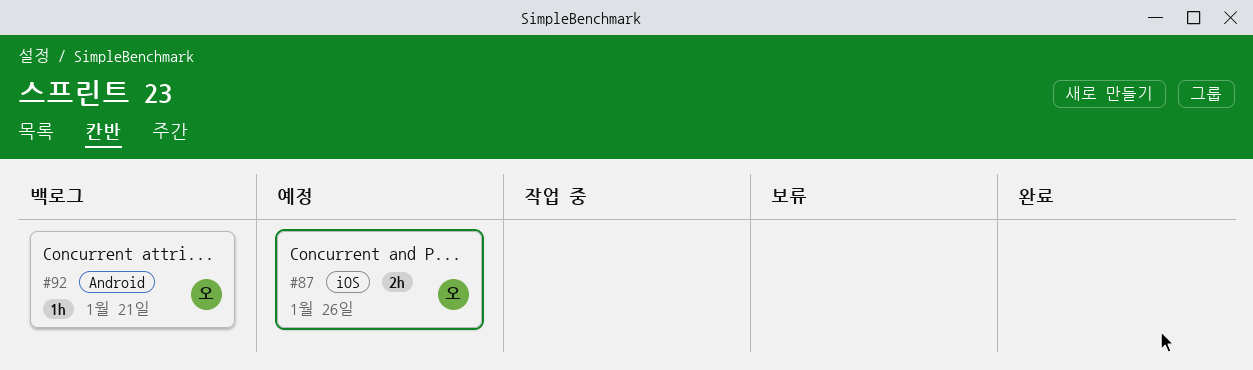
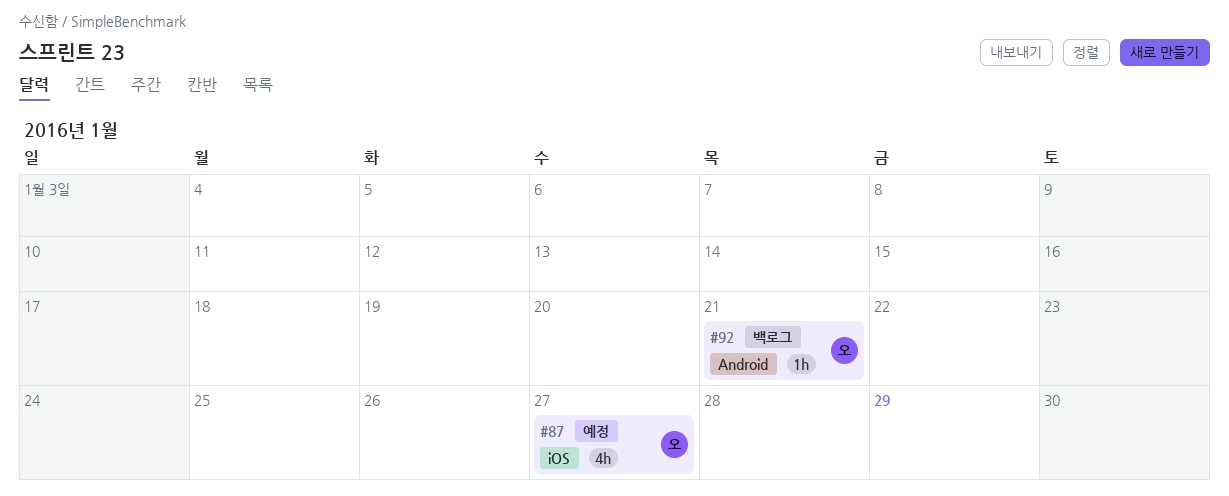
#87, estimate: 2h -> 4h
#87, due: Jan 26 -> Jan 27

